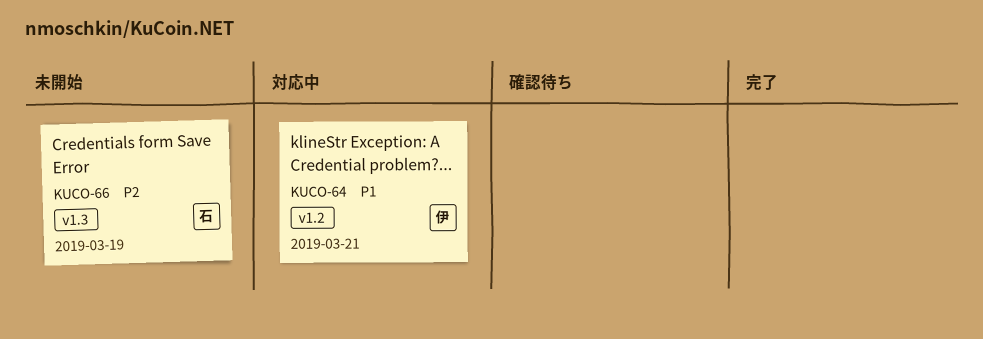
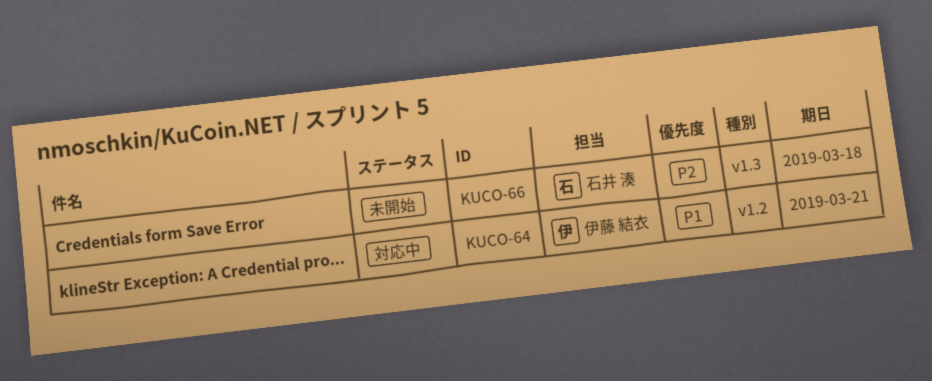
KUCO-66, due: Mar 19 -> Mar 18

